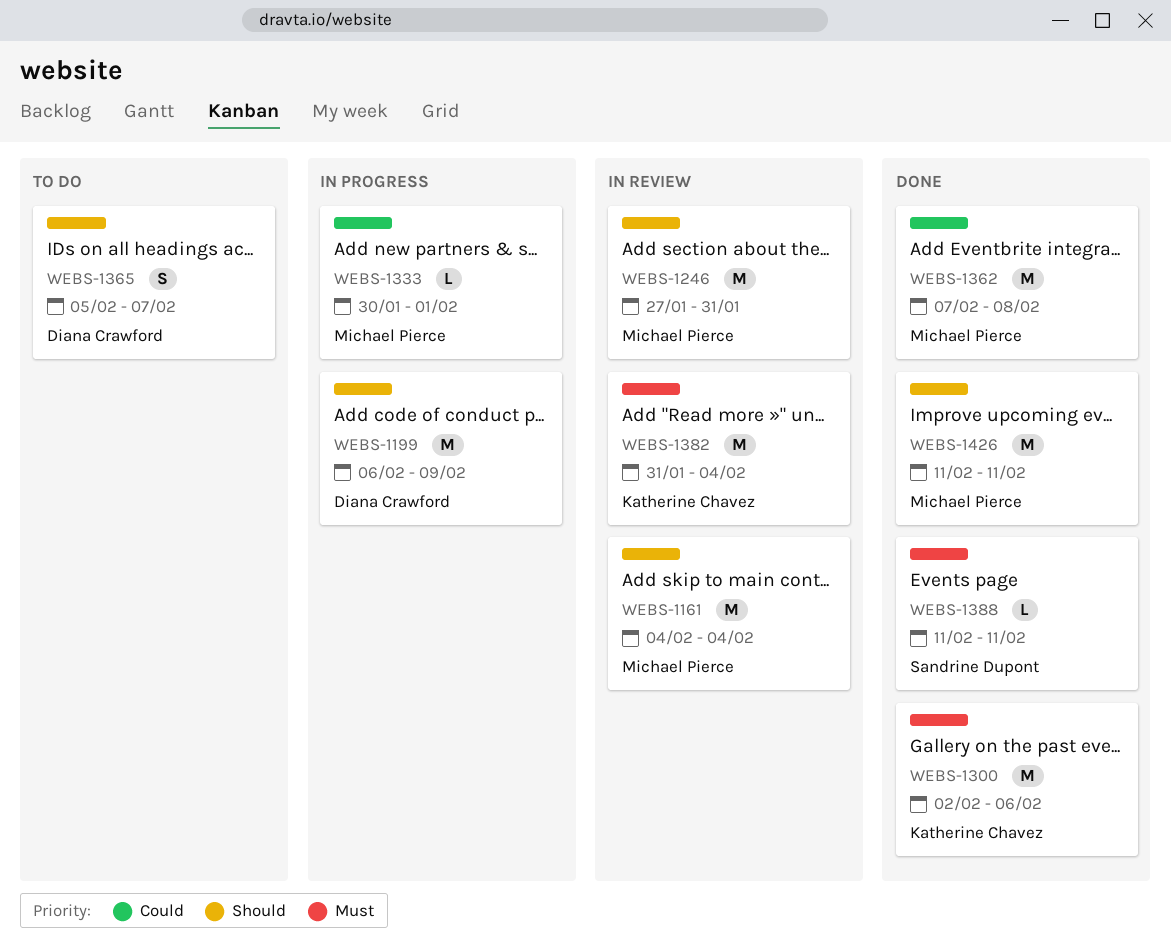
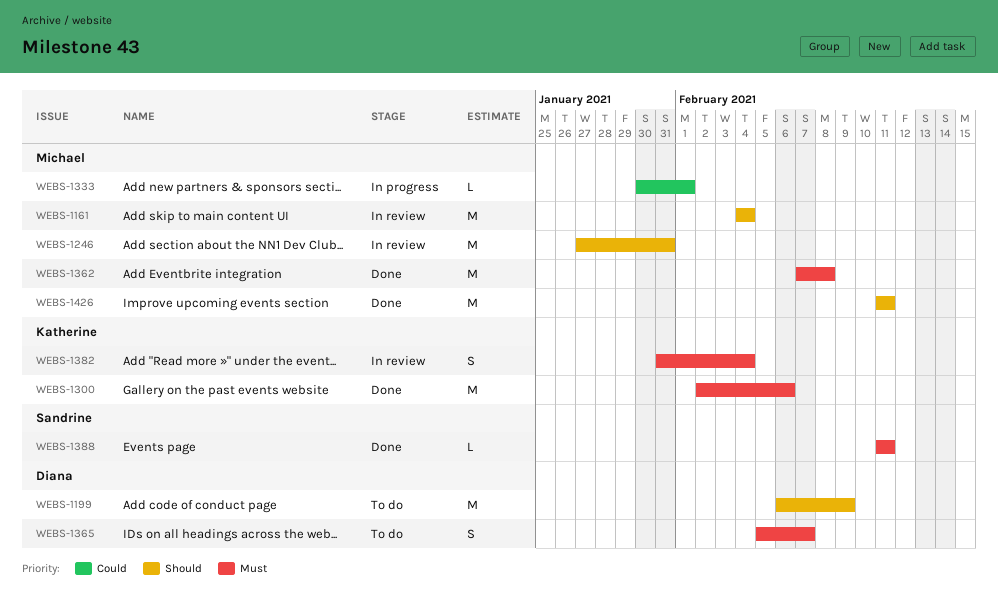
WEBS-1199, status: In progress -> To do
WEBS-1362, priority: Could -> Must
WEBS-1365, priority: Should -> Must
WEBS-1382, estimate: M -> S

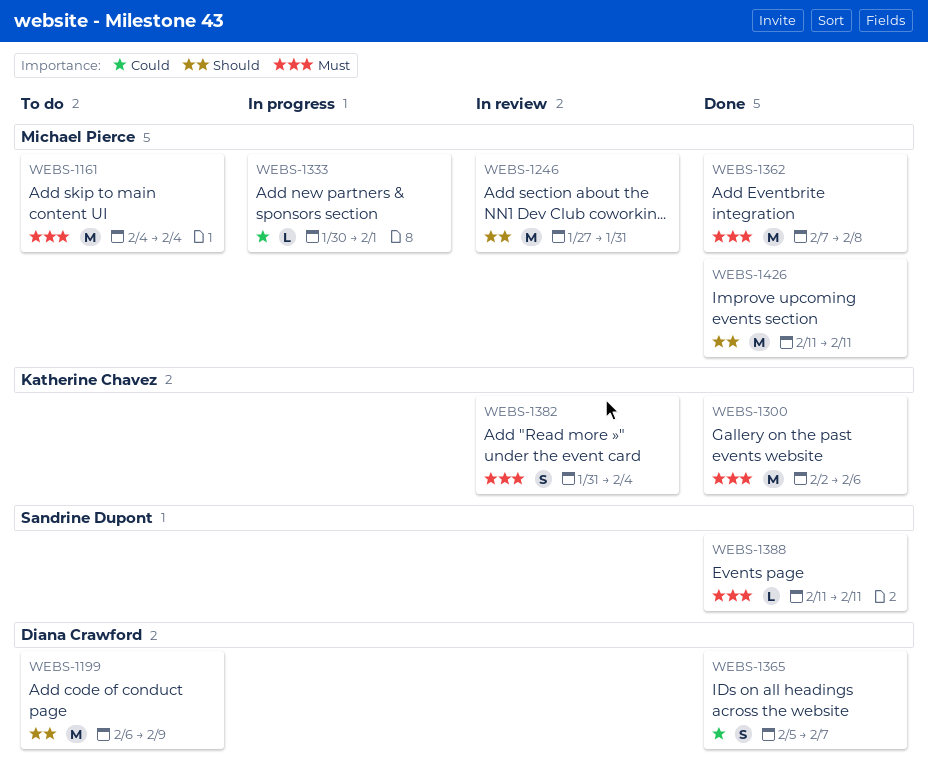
WEBS-1161, status: In review -> To do
WEBS-1161, priority: Should -> Must
WEBS-1365, status: To do -> Done
WEBS-1365, priority: Must -> Could

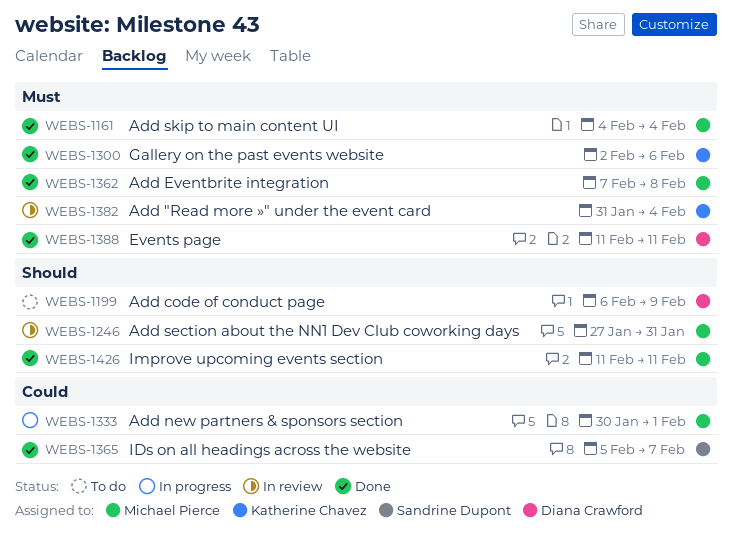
WEBS-1161, status: To do -> Done
WEBS-1365, owner: Diana Crawford -> Sandrine Dupont
WEBS-1388, owner: Sandrine Dupont -> Diana Crawford

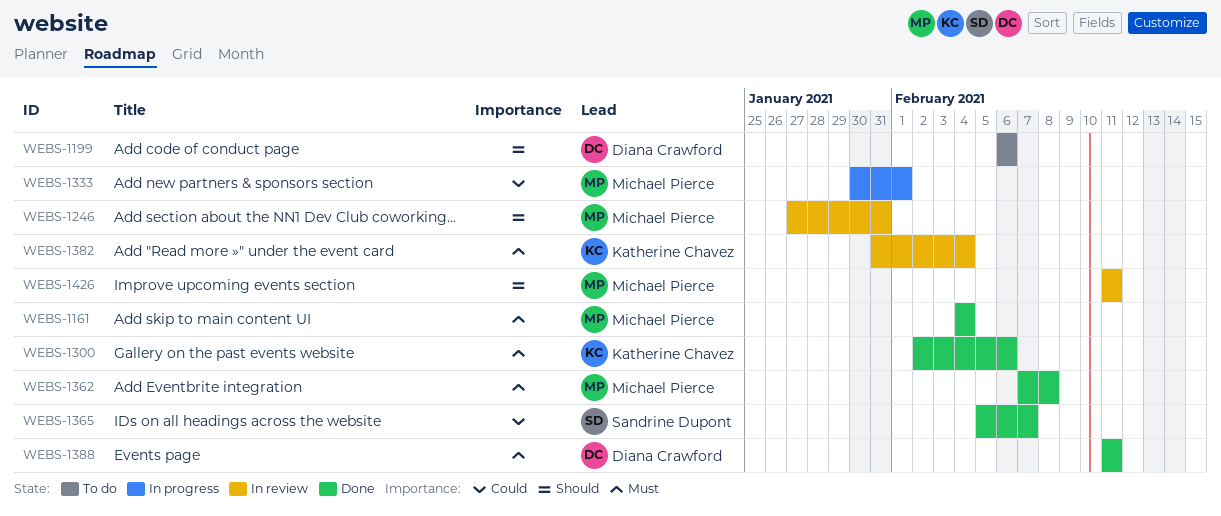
WEBS-1199, due: Feb 9 -> Feb 6
WEBS-1426, status: Done -> In review

